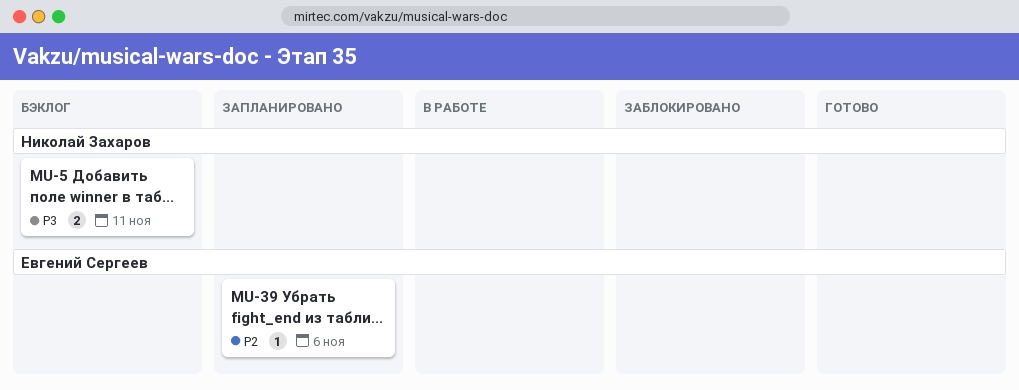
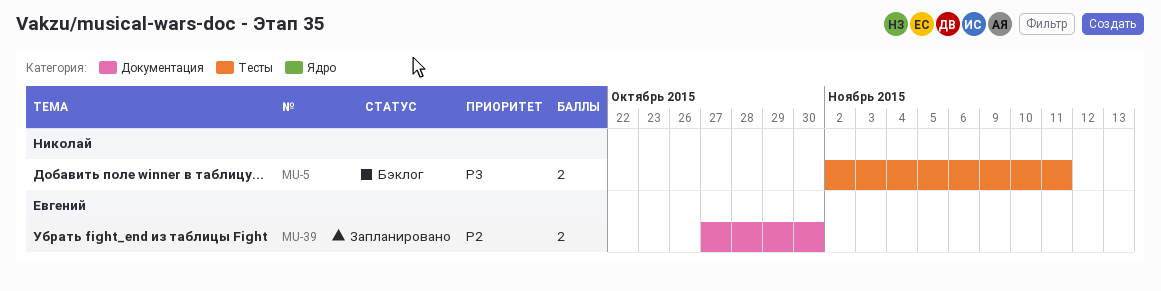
MU-39, estimate: 1 -> 2
MU-39, due: Nov 6 -> Oct 30

